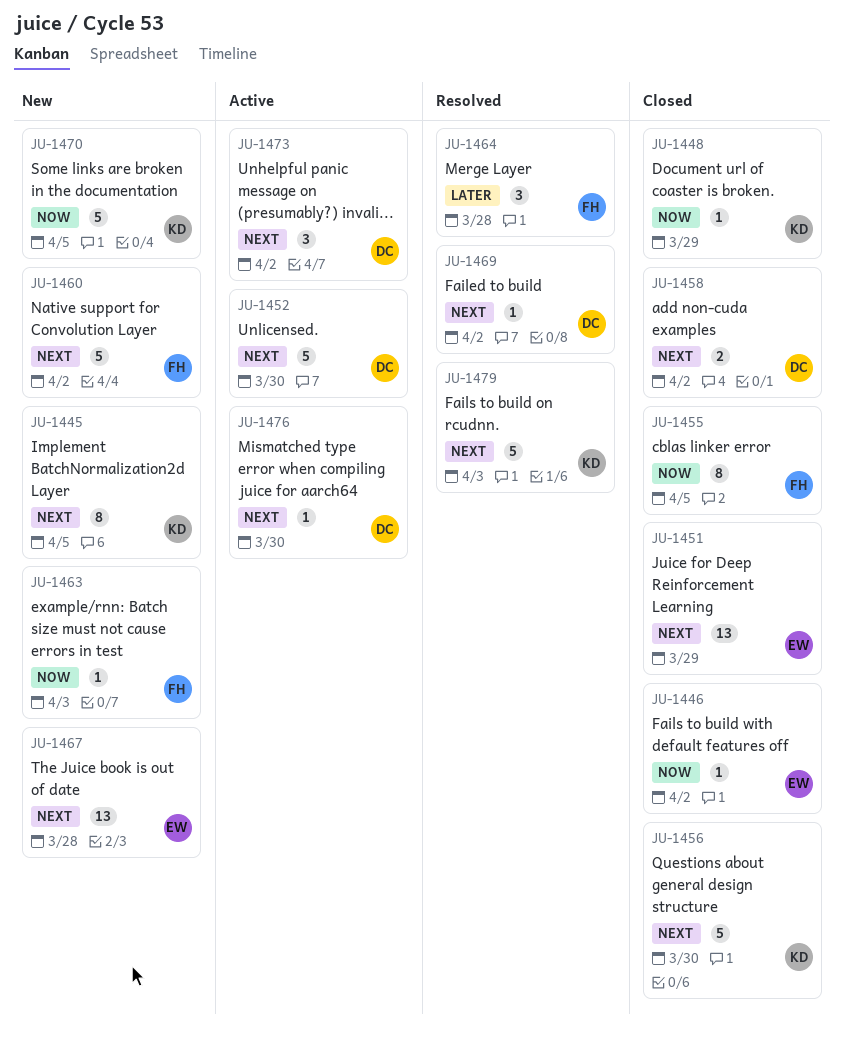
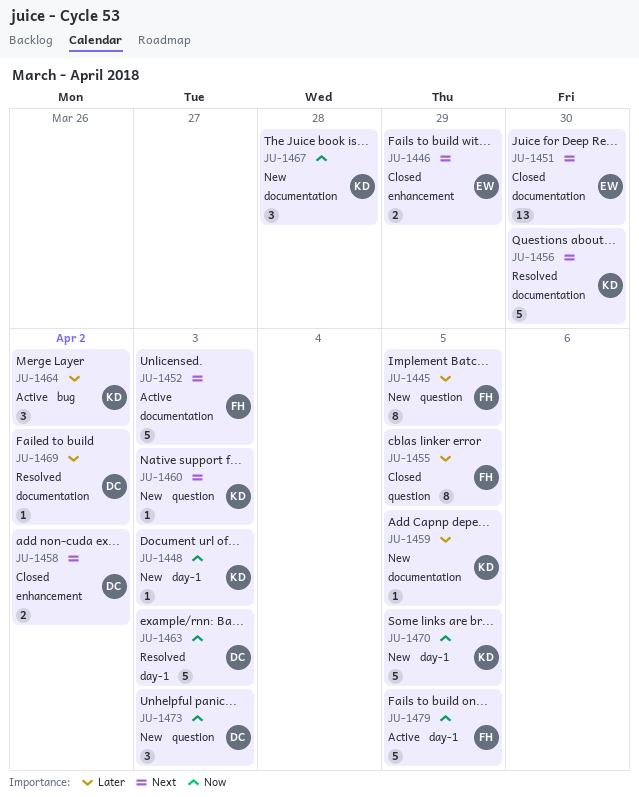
JU-1445, owner: KD -> FH
JU-1445, priority: Next -> Later
JU-1446, priority: Now -> Next
JU-1446, estimate: 1 -> 2
JU-1446, due: Apr 2 -> Mar 29
JU-1448, status: Closed -> New
JU-1448, due: Mar 29 -> Apr 3
JU-1451, due: Mar 29 -> Mar 30
JU-1452, owner: DC -> FH
JU-1452, due: Mar 30 -> Apr 3
JU-1455, priority: Now -> Later
JU-1456, status: Closed -> Resolved
JU-1459: none -> present
JU-1460, owner: FH -> KD
JU-1460, estimate: 5 -> 1
JU-1460, due: Apr 2 -> Apr 3
JU-1463, status: New -> Resolved
JU-1463, owner: FH -> DC
JU-1463, estimate: 1 -> 5
JU-1464, status: Resolved -> Active
JU-1464, owner: FH -> KD
JU-1464, due: Mar 28 -> Apr 2
JU-1467, owner: EW -> KD
JU-1467, priority: Next -> Now
JU-1467, estimate: 13 -> 3
JU-1469, priority: Next -> Later
JU-1473, status: Active -> New
JU-1473, priority: Next -> Now
JU-1473, due: Apr 2 -> Apr 3
JU-1476: present -> none
JU-1479, status: Resolved -> Active
JU-1479, owner: KD -> FH
JU-1479, priority: Next -> Now
JU-1479, due: Apr 3 -> Apr 5

